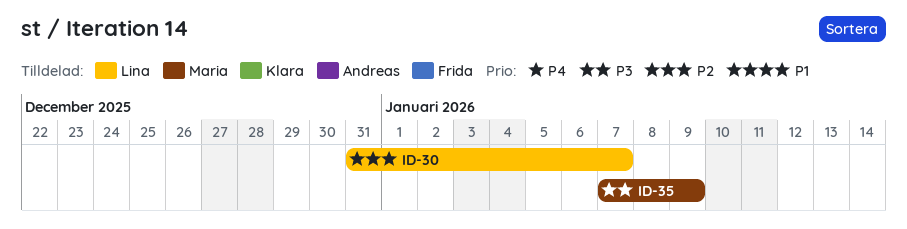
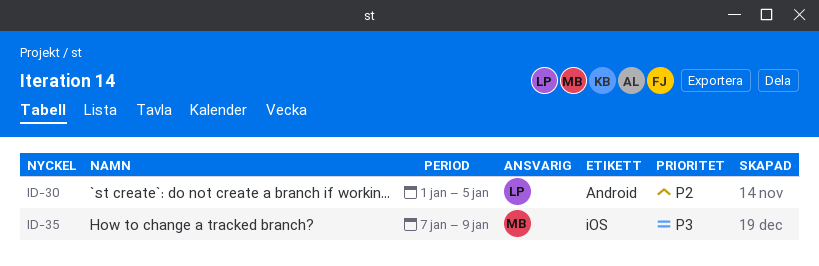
ID-30, start: Dec 31 -> Jan 1
ID-30, due: Jan 7 -> Jan 5

